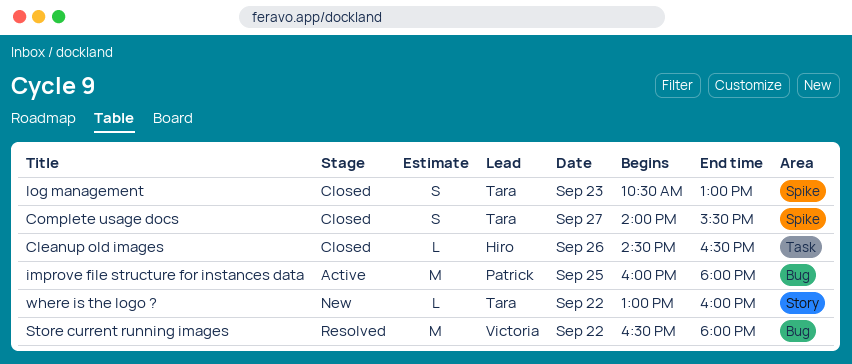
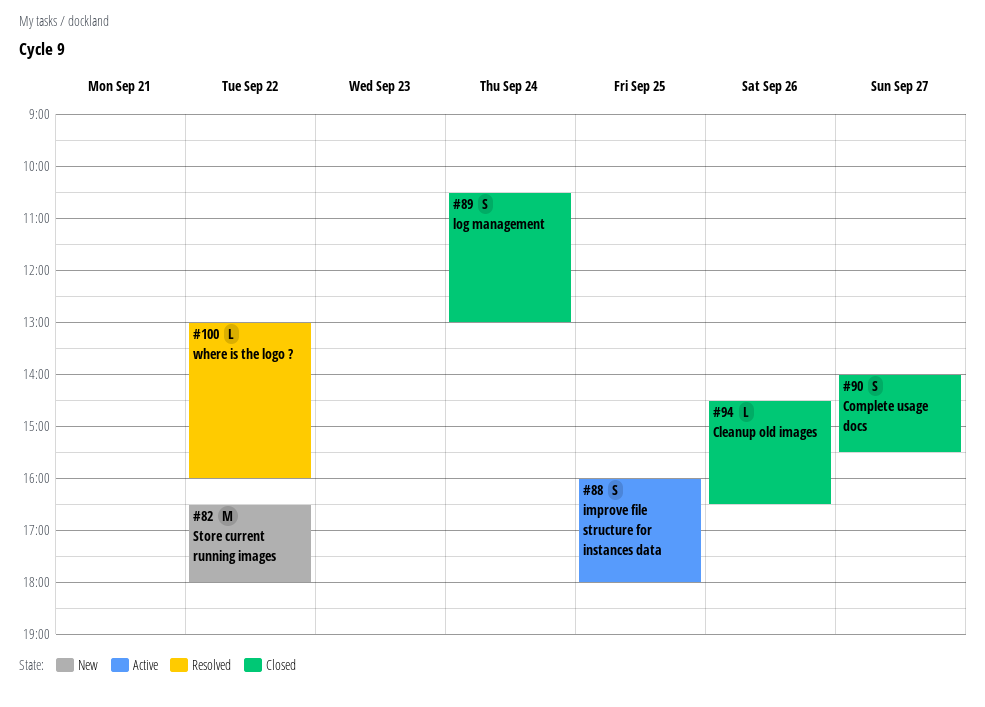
improve file structure for instances data, estimate: M -> S
log management, day: Sep 23 -> Sep 24
Store current running images, status: Resolved -> New
where is the logo ?, status: New -> Resolved

